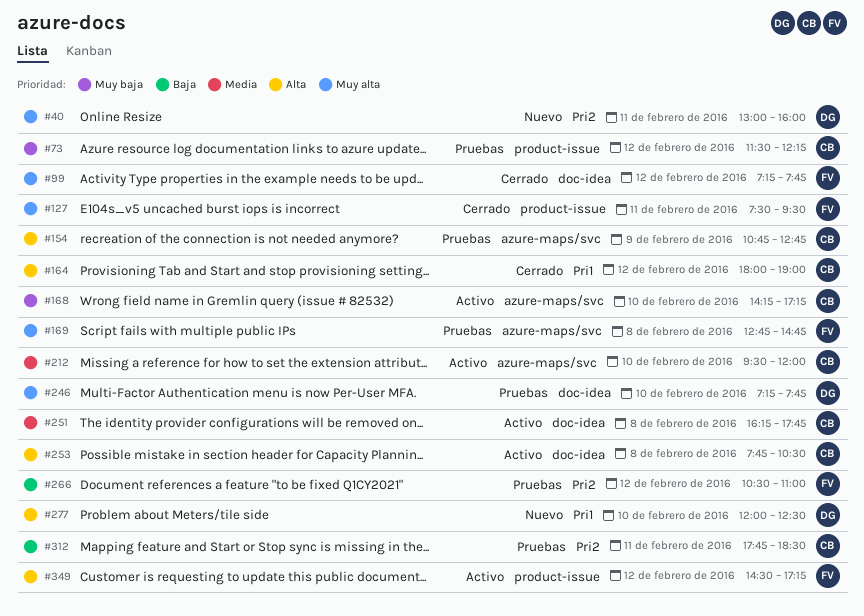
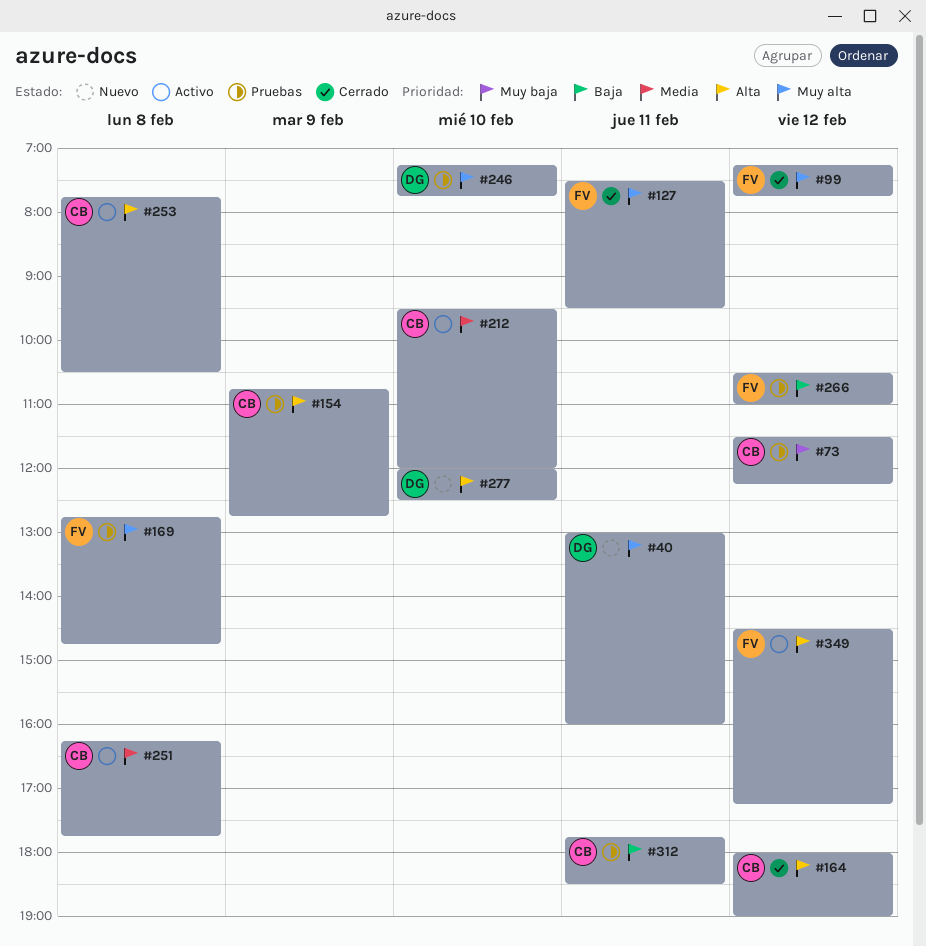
#168: present -> none

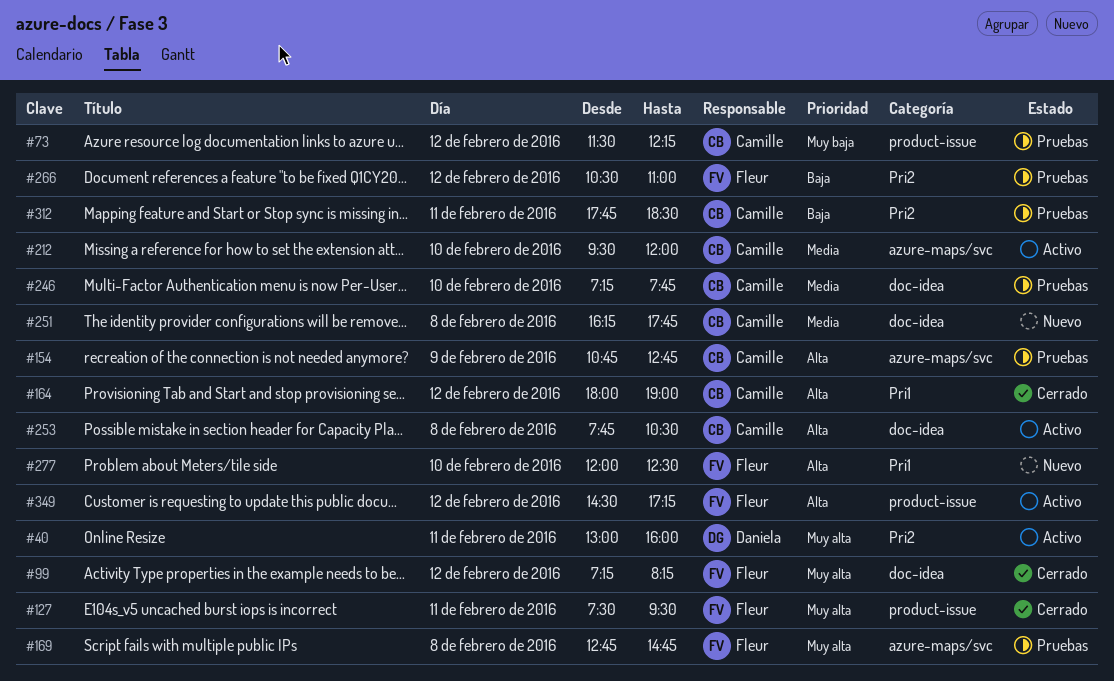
#40, status: Nuevo -> Activo
#99, ends: 07:45 -> 08:15
#246, owner: Daniela -> Camille
#246, priority: Muy alta -> Media
#251, status: Activo -> Nuevo
#277, owner: Daniela -> Fleur

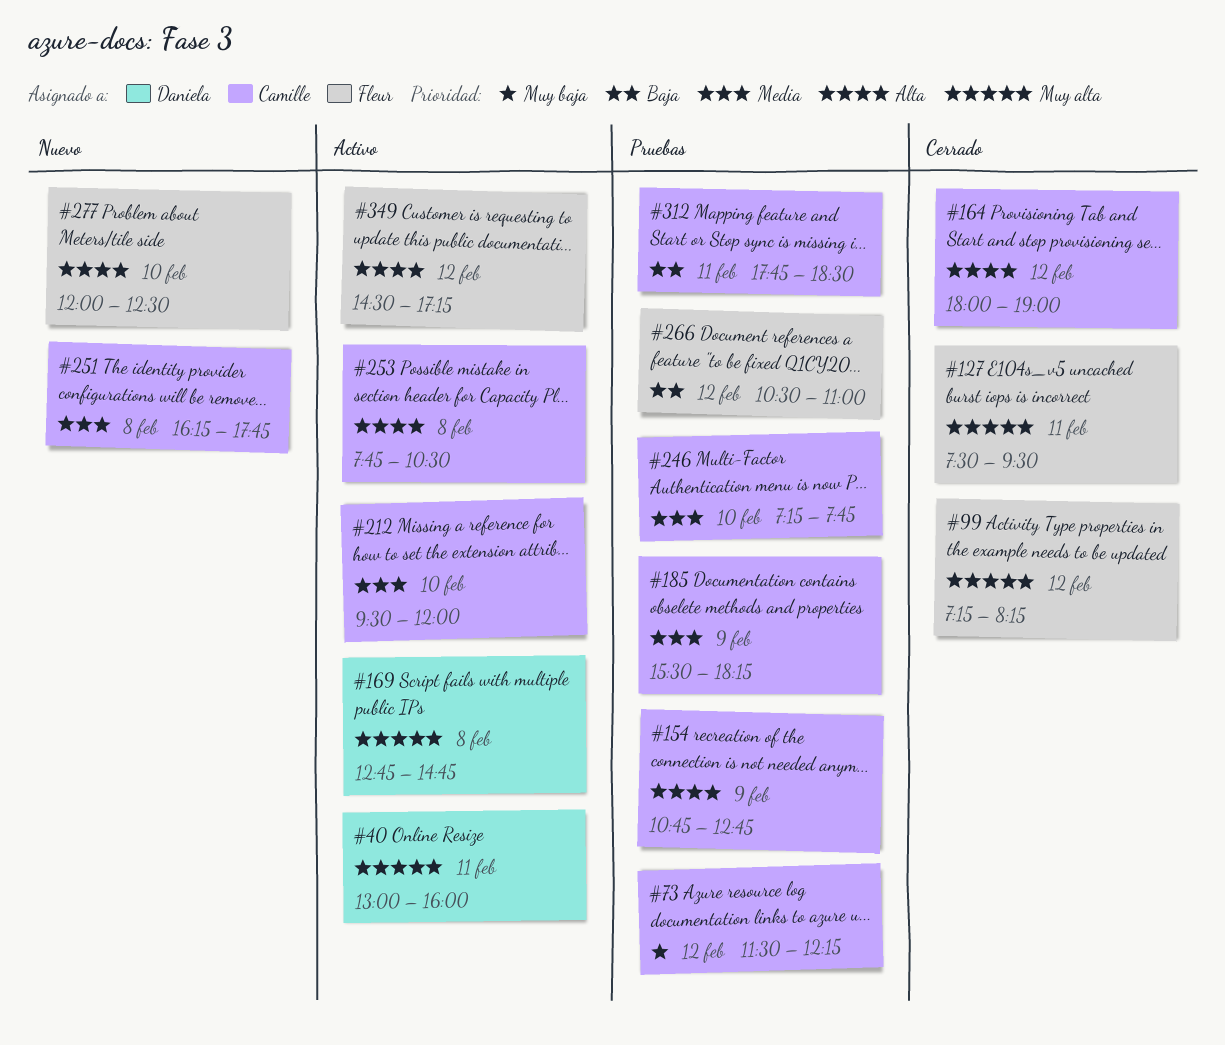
#169, status: Pruebas -> Activo
#169, owner: Fleur -> Daniela
#185: none -> present

